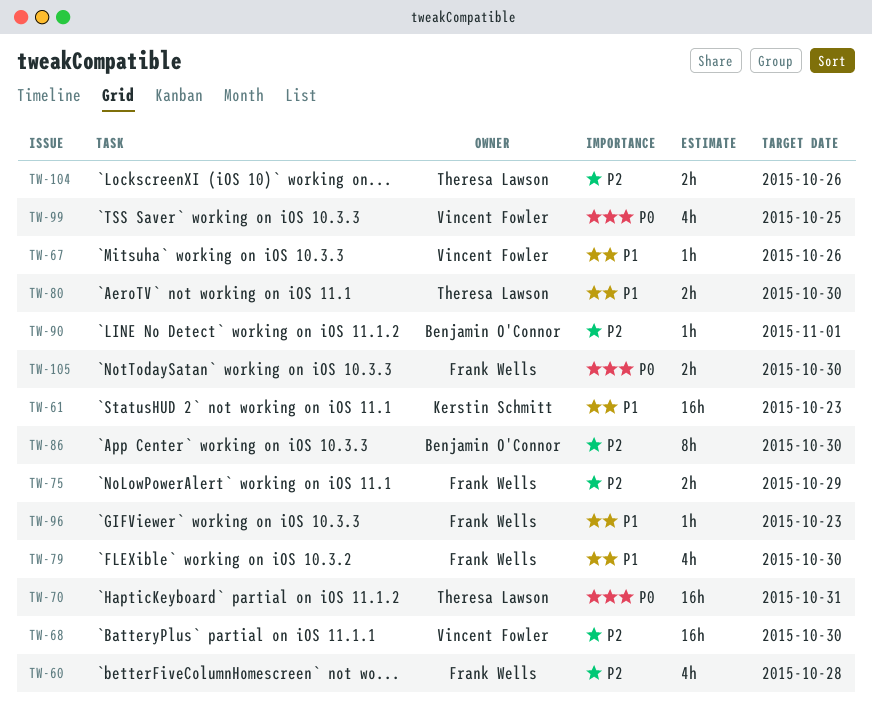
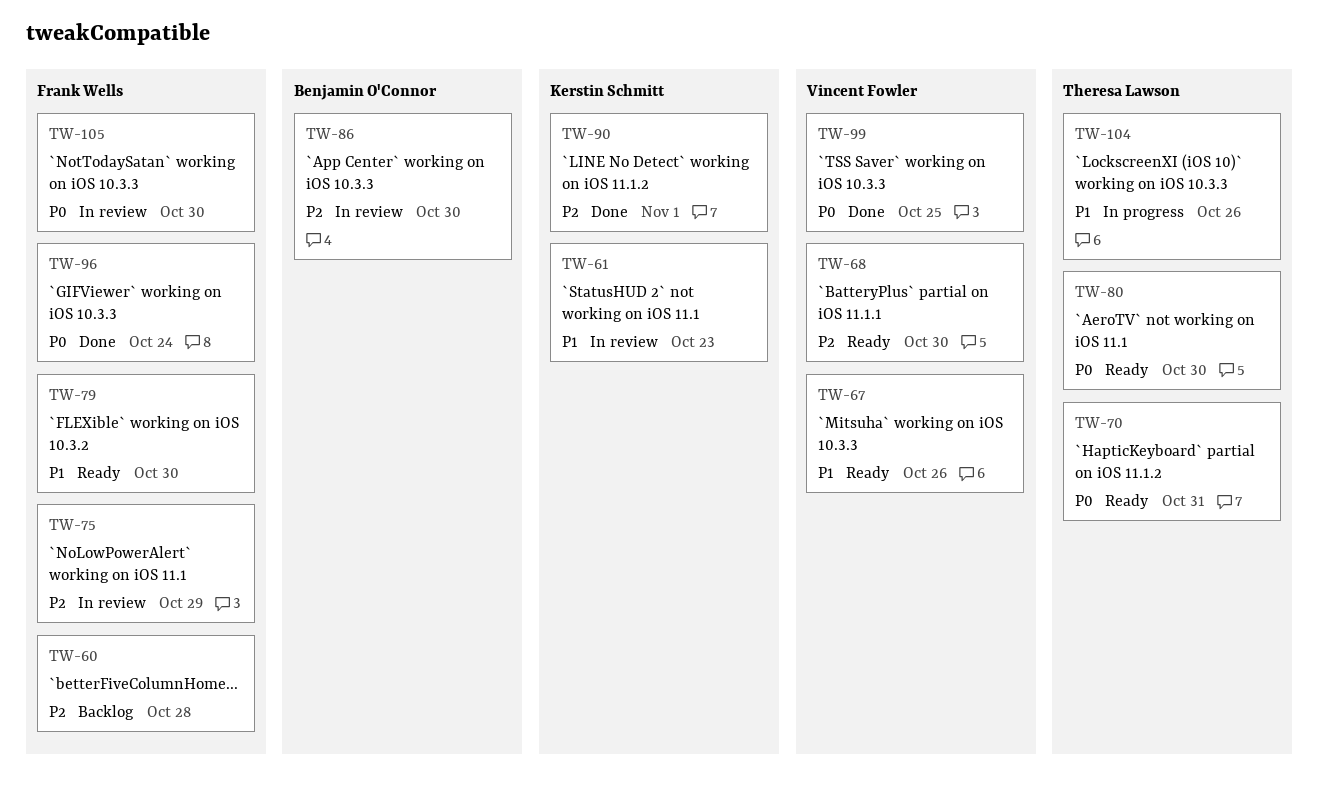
TW-80, priority: P1 -> P0
TW-90, owner: Benjamin O'Connor -> Kerstin Schmitt
TW-96, priority: P1 -> P0
TW-96, due: Oct 23 -> Oct 24
TW-104, priority: P2 -> P1

